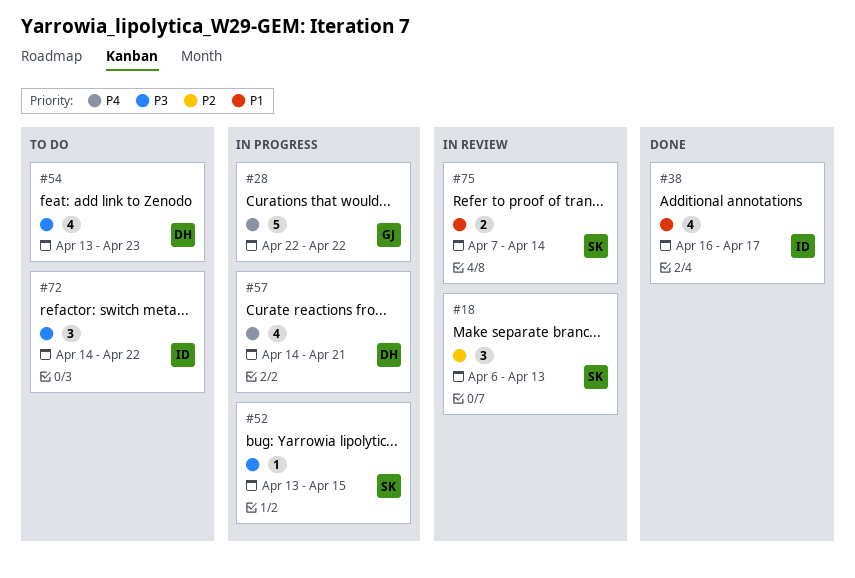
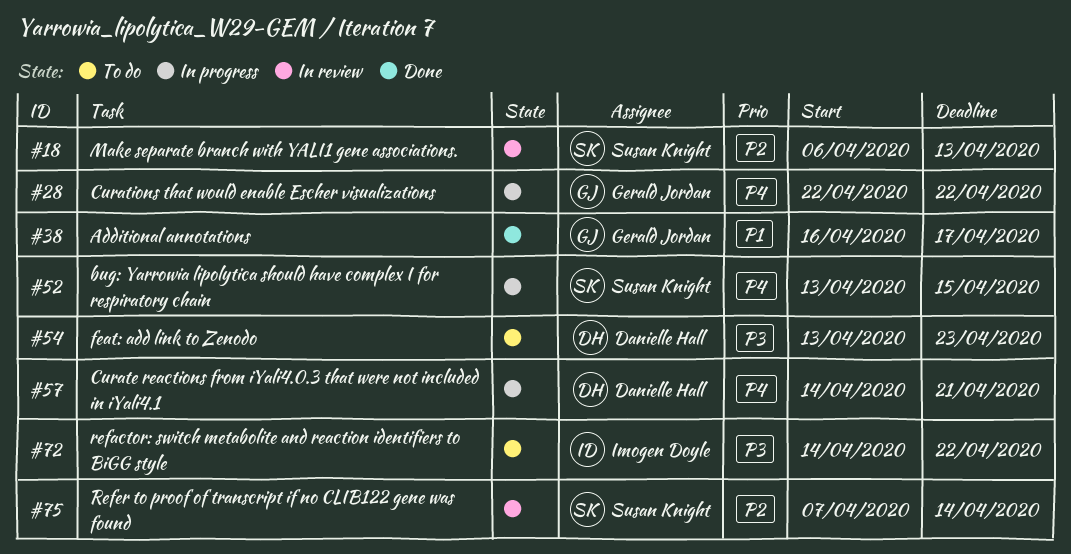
#38, owner: Imogen Doyle -> Gerald Jordan
#52, priority: P3 -> P4
#75, priority: P1 -> P2

